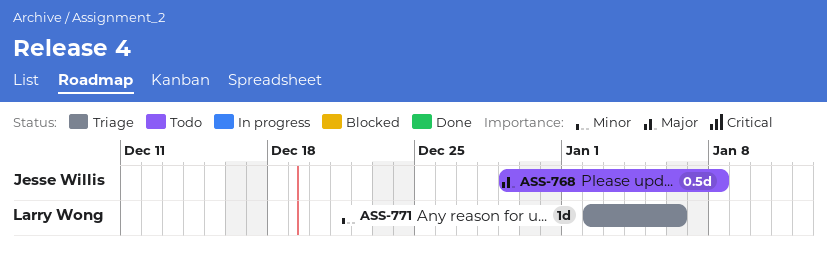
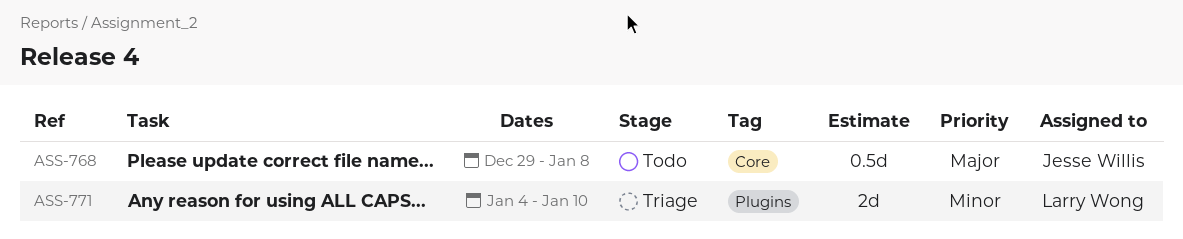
ASS-771, estimate: 1d -> 2d
ASS-771, start: Jan 2 -> Jan 4
ASS-771, due: Jan 6 -> Jan 10

